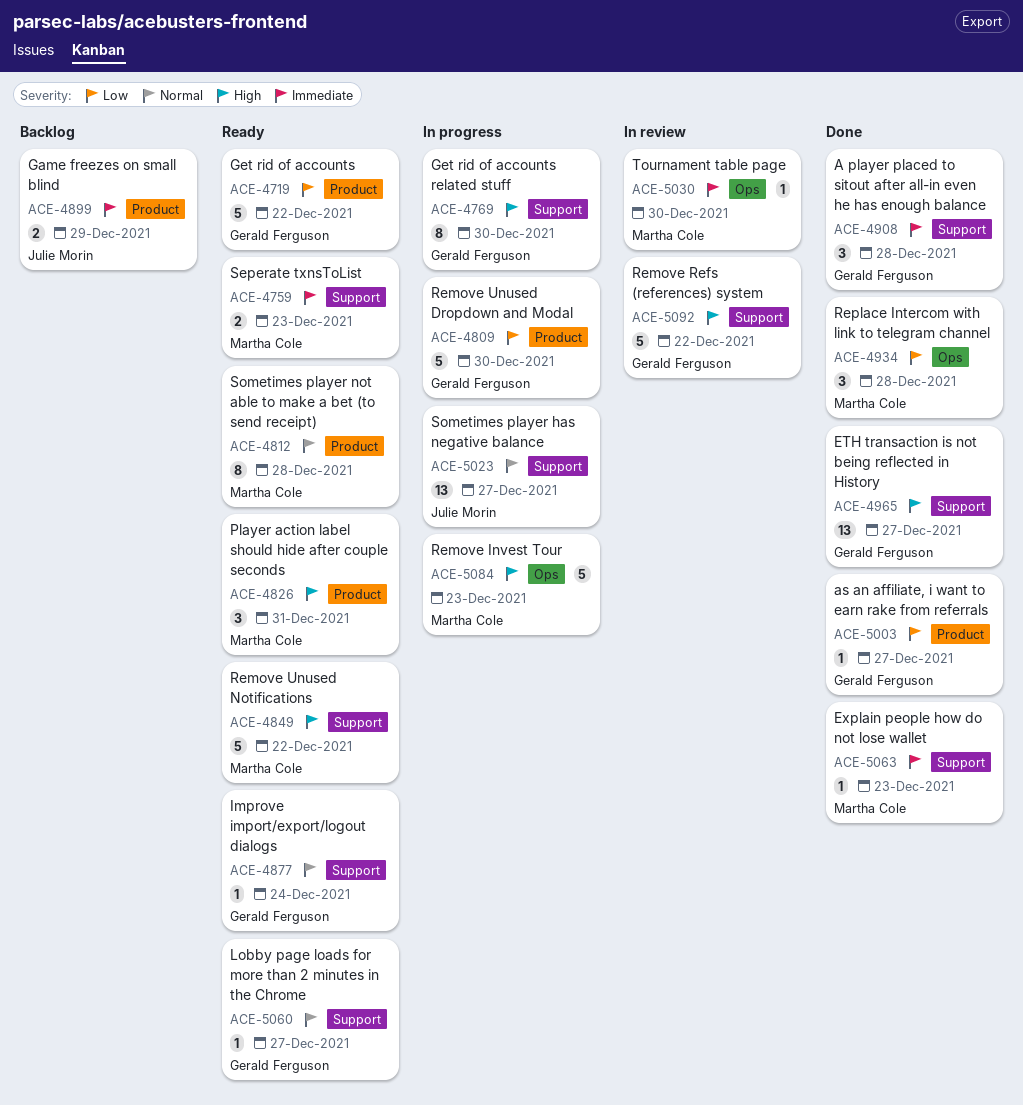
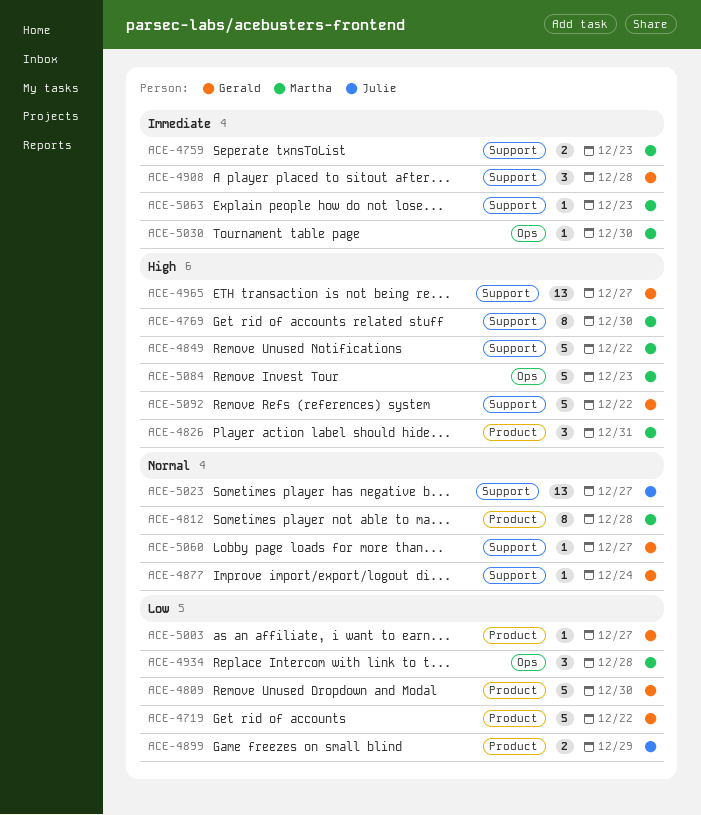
ACE-4769, owner: Gerald Ferguson -> Martha Cole
ACE-4899, priority: Immediate -> Low

